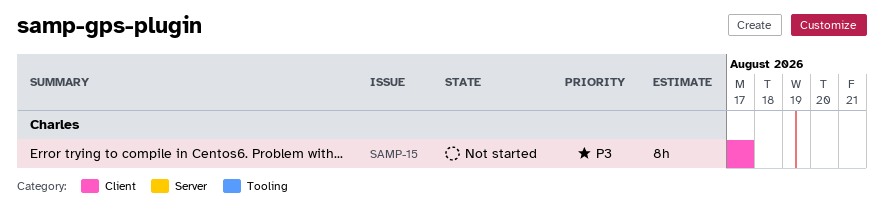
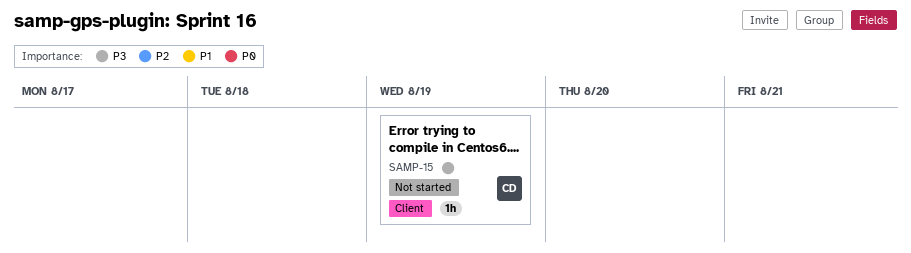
SAMP-15, estimate: 8h -> 1h
SAMP-15, due: Aug 17 -> Aug 19

